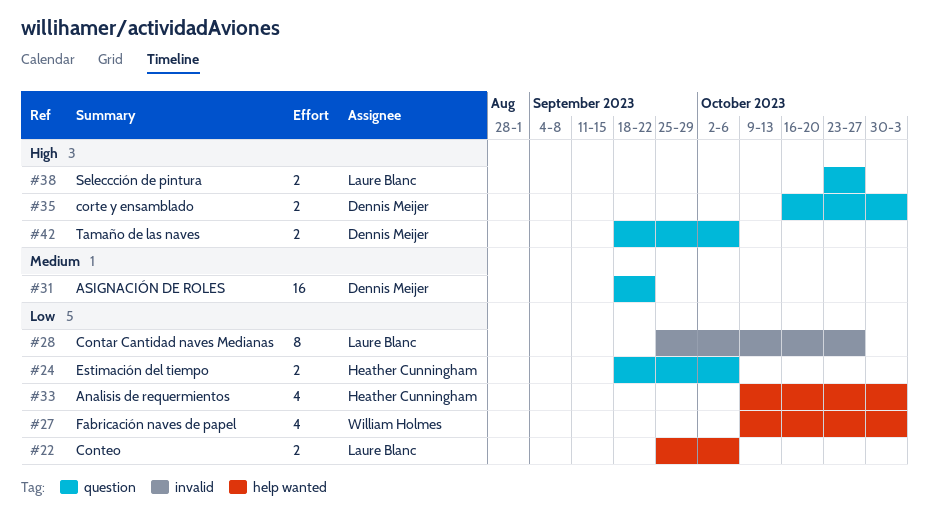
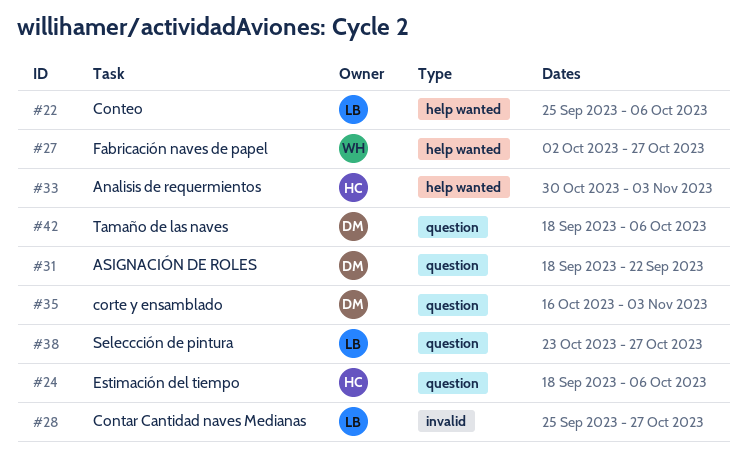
#27, start: Oct 9 -> Oct 2
#27, due: Nov 3 -> Oct 27
#33, start: Oct 9 -> Oct 30

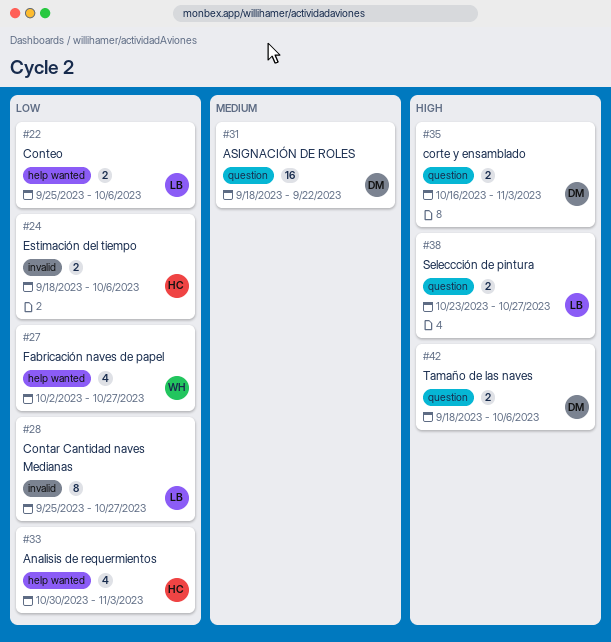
#24, label: question -> invalid

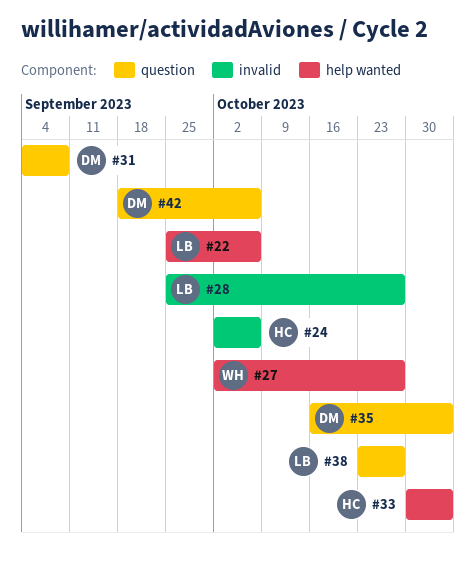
#24, start: Sep 18 -> Oct 2
#31, start: Sep 18 -> Sep 4
#31, due: Sep 22 -> Sep 8

